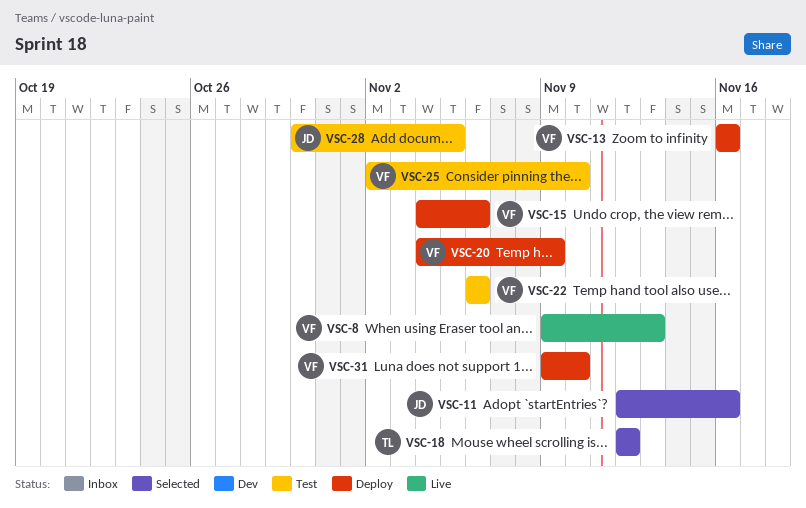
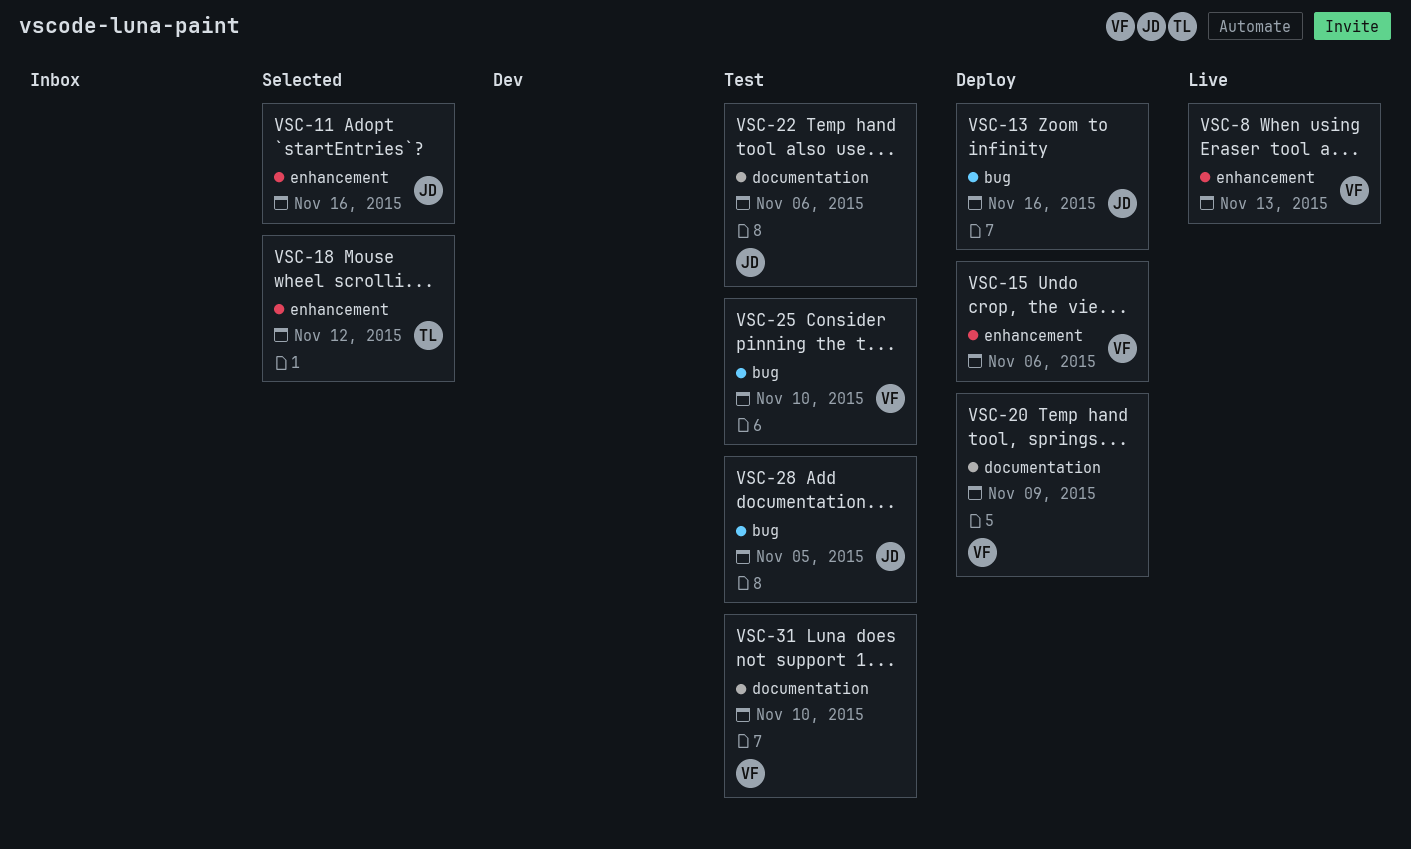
VSC-13, owner: VF -> JD
VSC-22, owner: VF -> JD
VSC-31, status: Deploy -> Test

